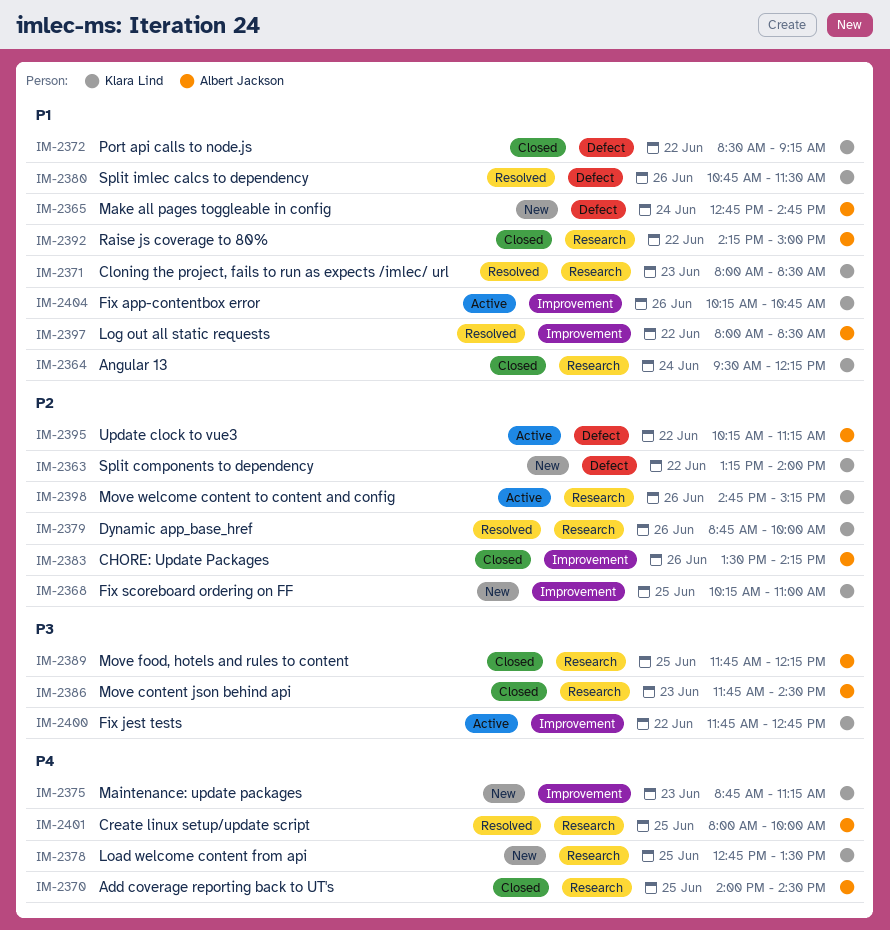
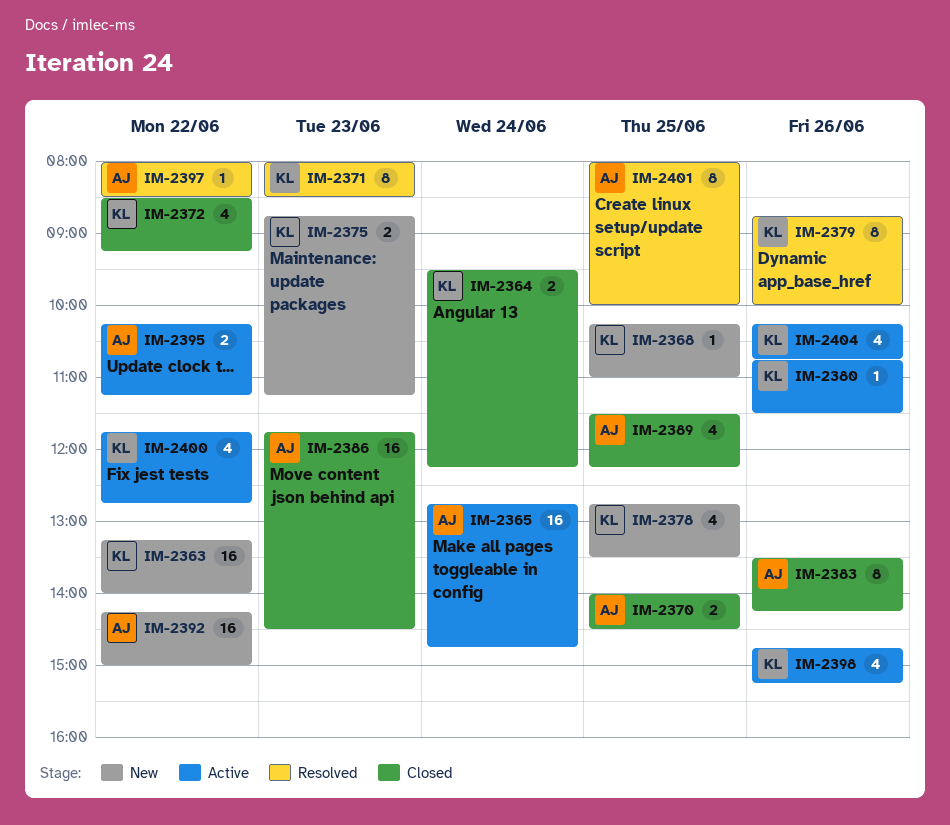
IM-2365, status: New -> Active
IM-2380, status: Resolved -> Active
IM-2389, begins: 11:45 -> 11:30
IM-2392, status: Closed -> New

